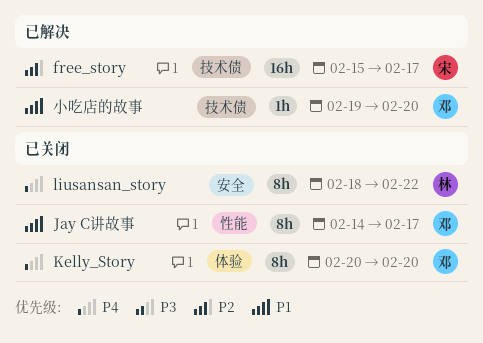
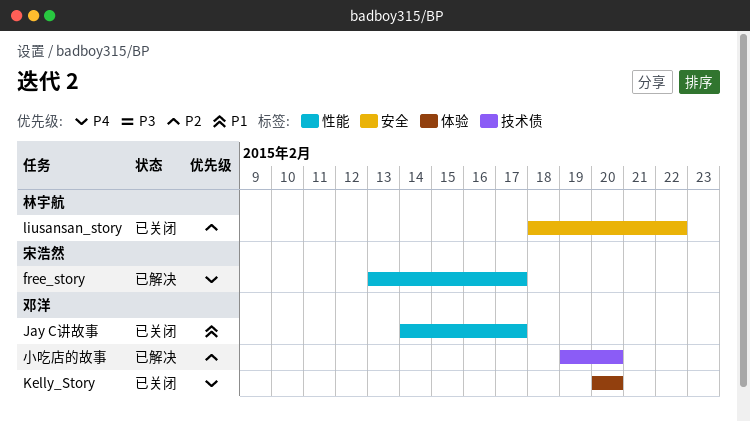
free_story, priority: P2 -> P4
free_story, label: 技术债 -> 性能
free_story, start: Feb 15 -> Feb 13
liusansan_story, priority: P4 -> P2
小吃店的故事, priority: P1 -> P2

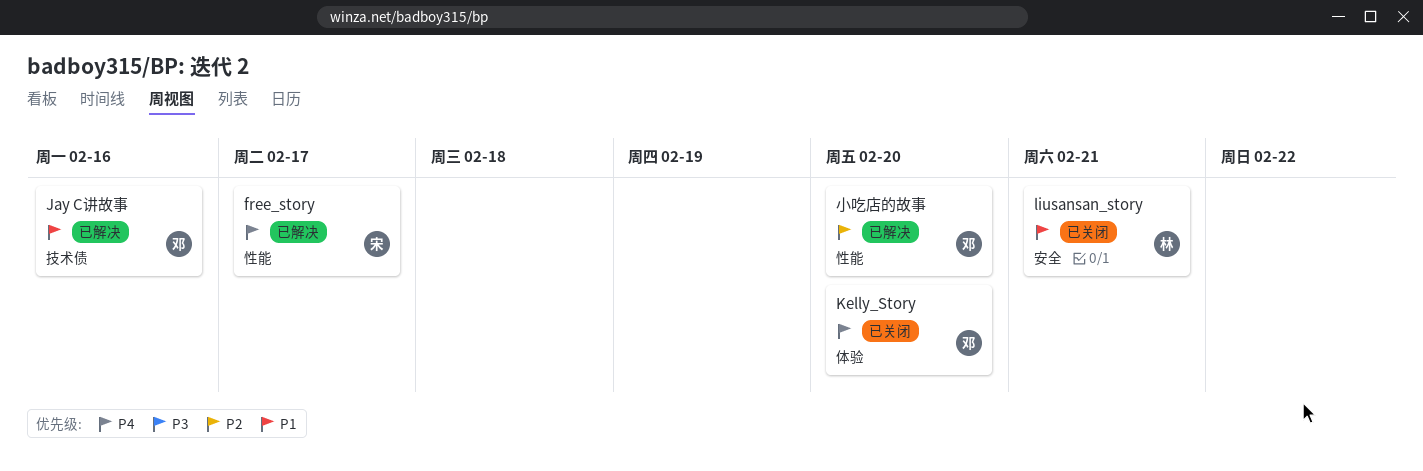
Jay C讲故事, status: 已关闭 -> 已解决
Jay C讲故事, label: 性能 -> 技术债
Jay C讲故事, due: Feb 17 -> Feb 16
liusansan_story, priority: P2 -> P1
liusansan_story, due: Feb 22 -> Feb 21
小吃店的故事, label: 技术债 -> 性能

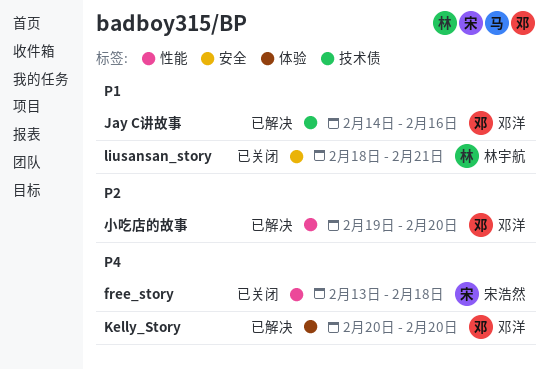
free_story, status: 已解决 -> 已关闭
free_story, due: Feb 17 -> Feb 18
Kelly_Story, status: 已关闭 -> 已解决

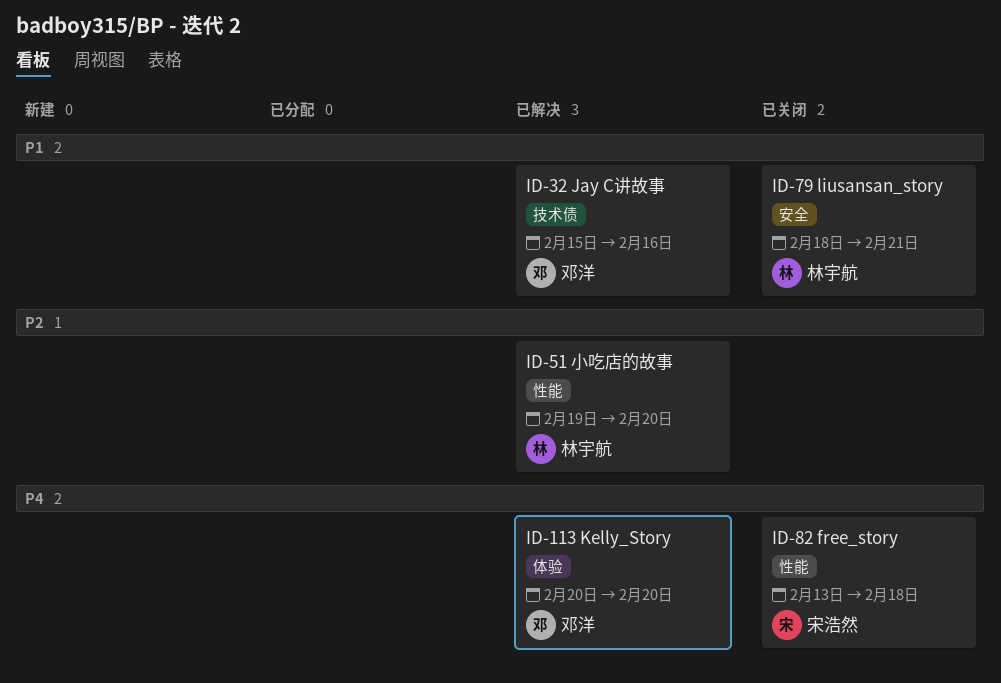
Jay C讲故事, start: Feb 14 -> Feb 15
小吃店的故事, owner: 邓洋 -> 林宇航

